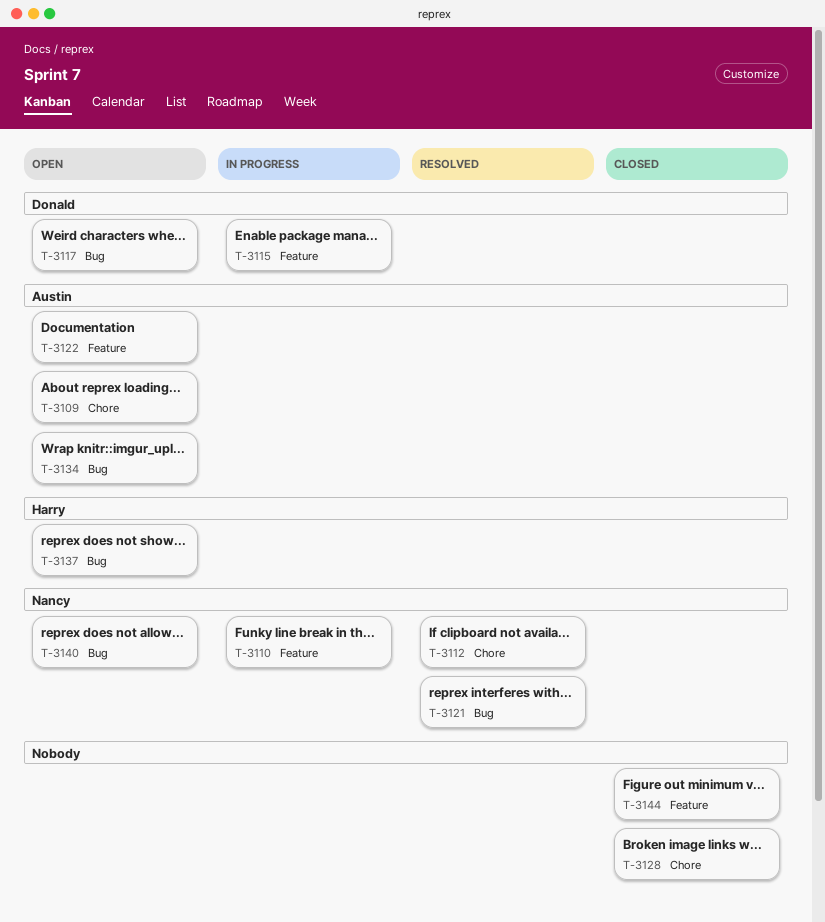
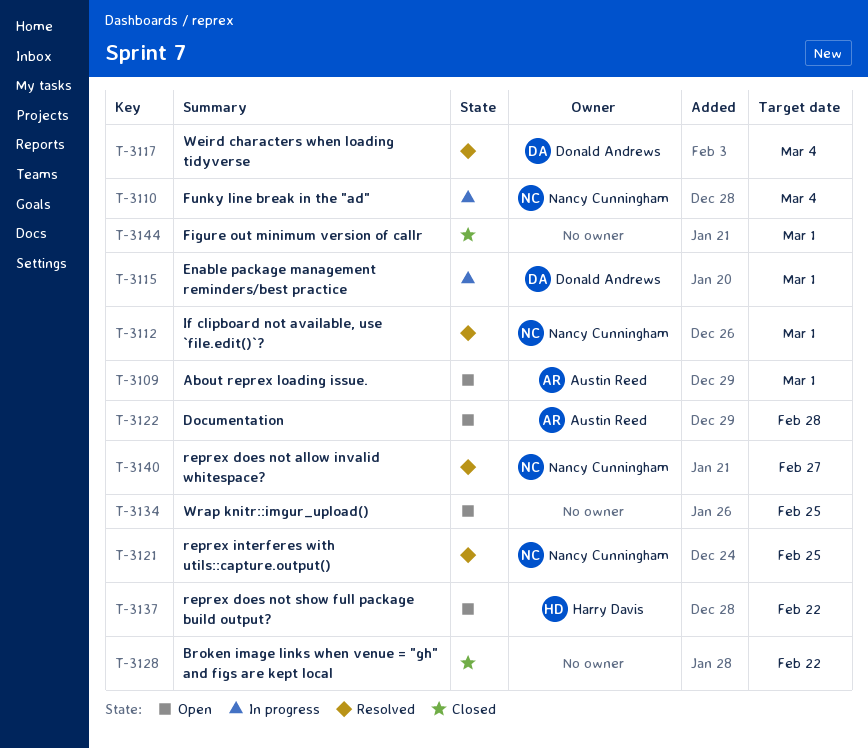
T-3117, status: Open -> Resolved
T-3134, owner: Austin Reed -> none
T-3140, status: Open -> Resolved

